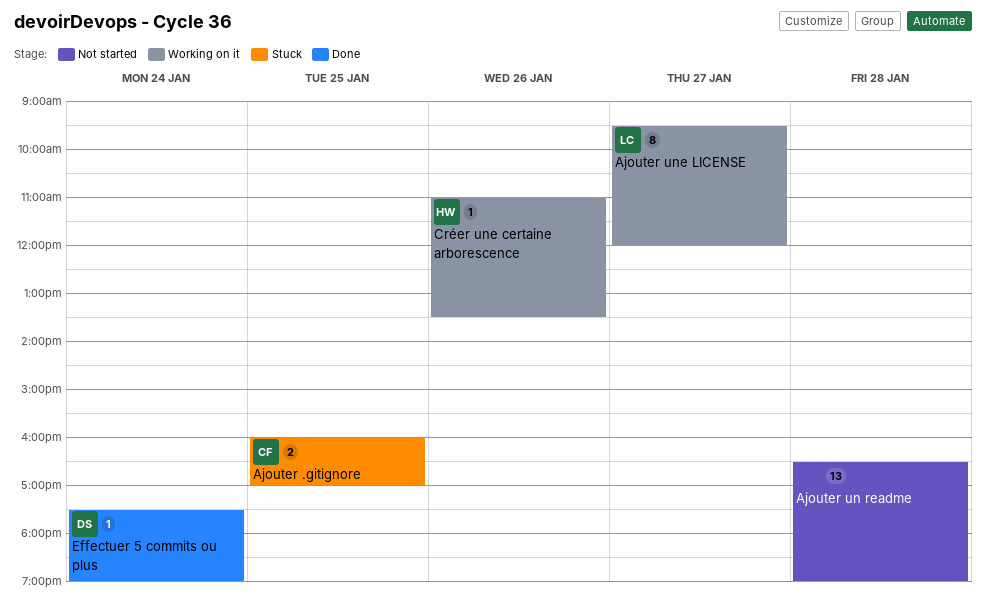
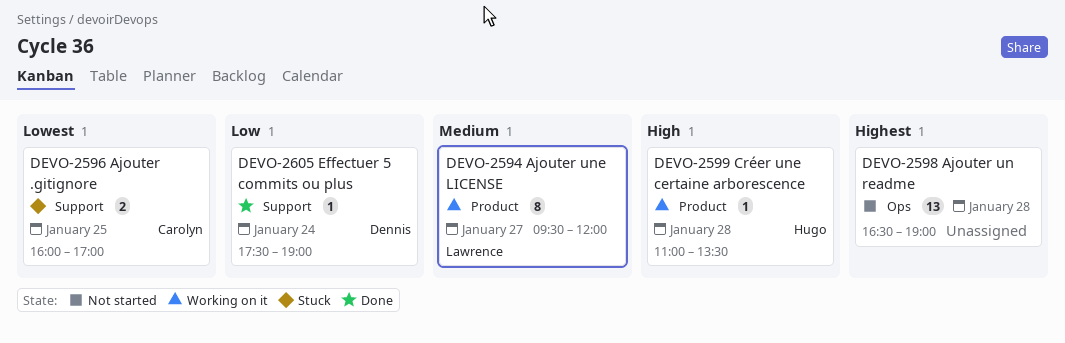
Créer une certaine arborescence, day: Jan 26 -> Jan 28

